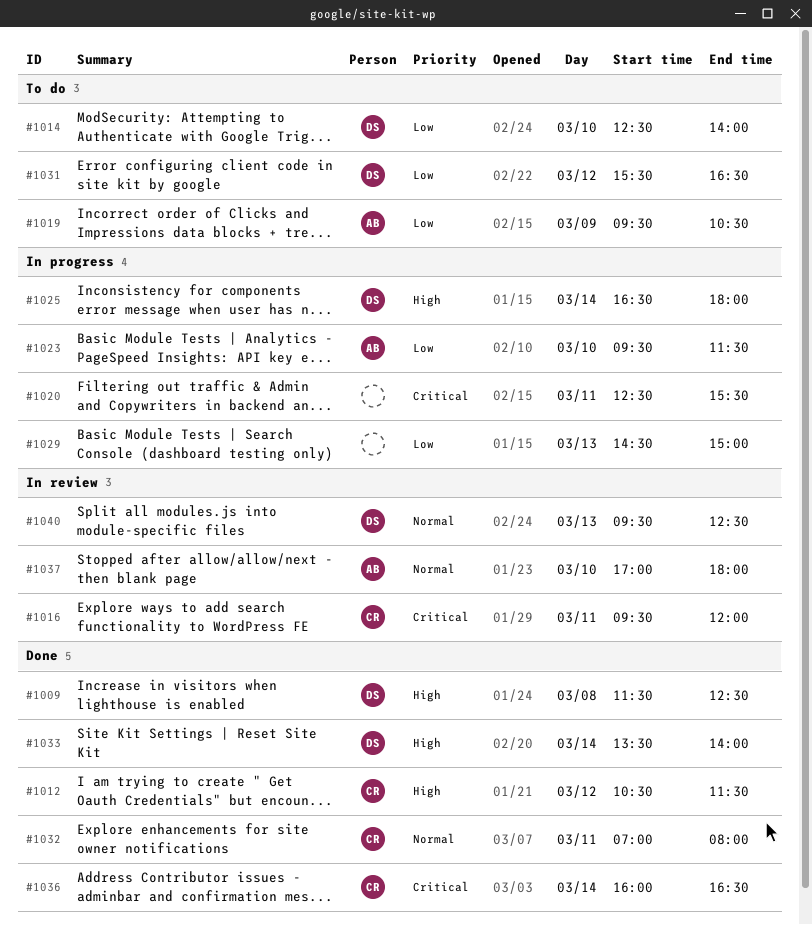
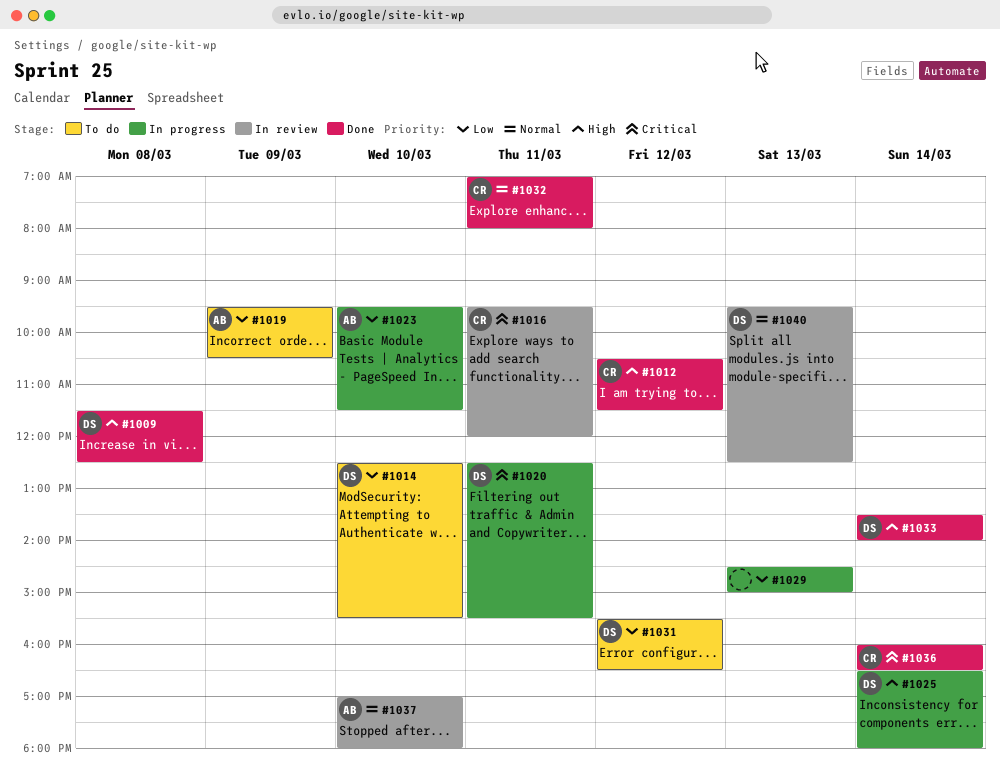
#1014, ends: 14:00 -> 15:30
#1020, owner: none -> DS

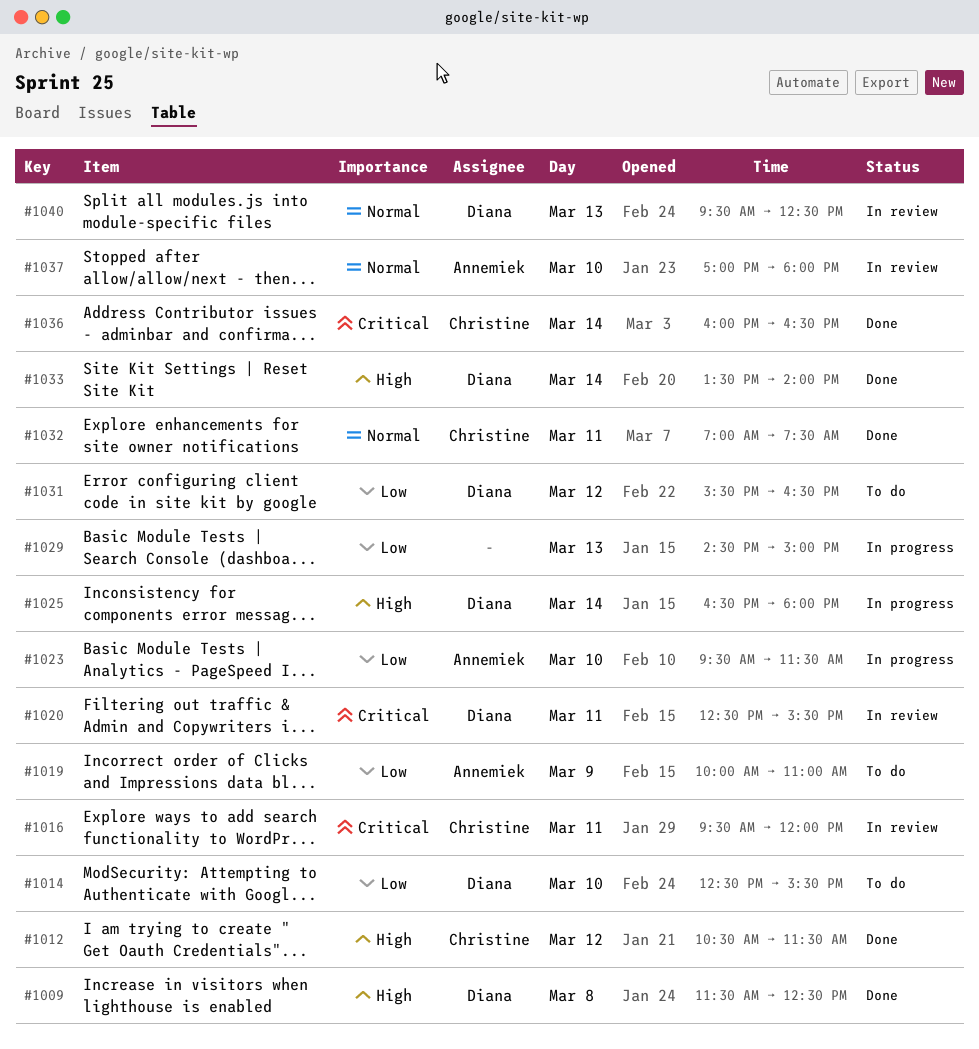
#1019, begins: 09:30 -> 10:00
#1019, ends: 10:30 -> 11:00
#1020, status: In progress -> In review
#1032, ends: 08:00 -> 07:30

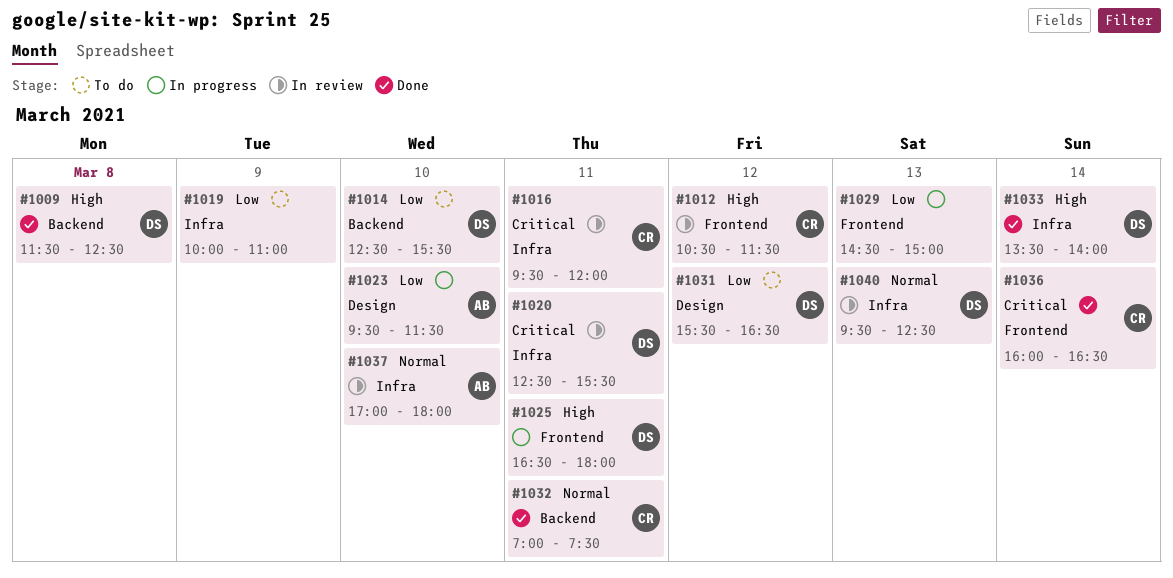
#1012, status: Done -> In review
#1019, owner: Annemiek -> none
#1025, day: Mar 14 -> Mar 11

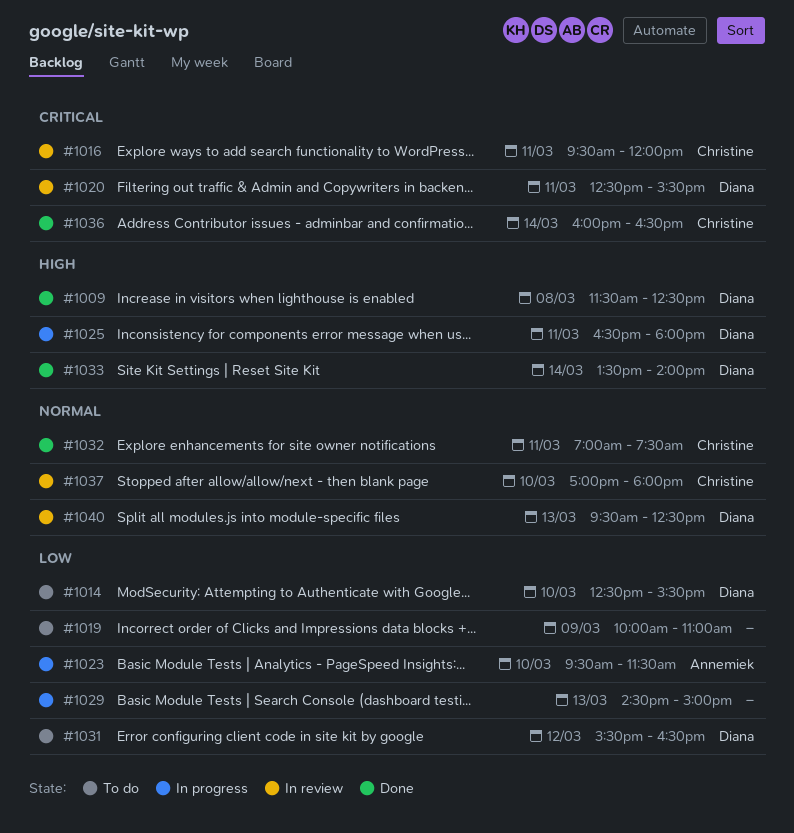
#1012: present -> none
#1037, owner: Annemiek -> Christine

